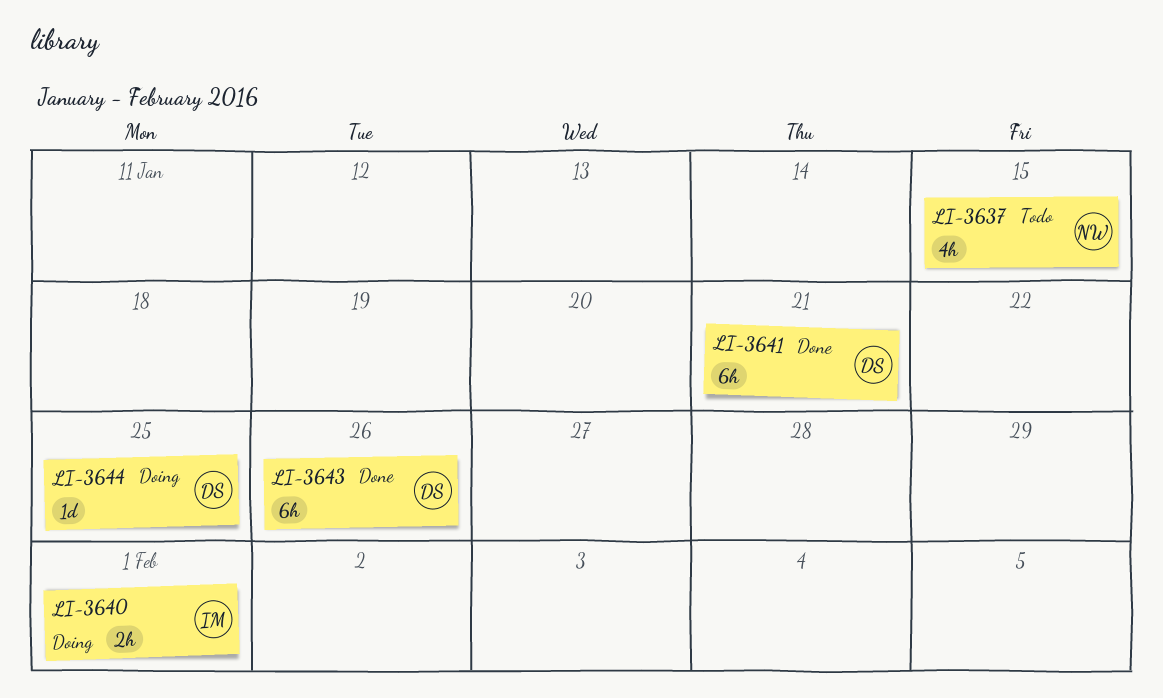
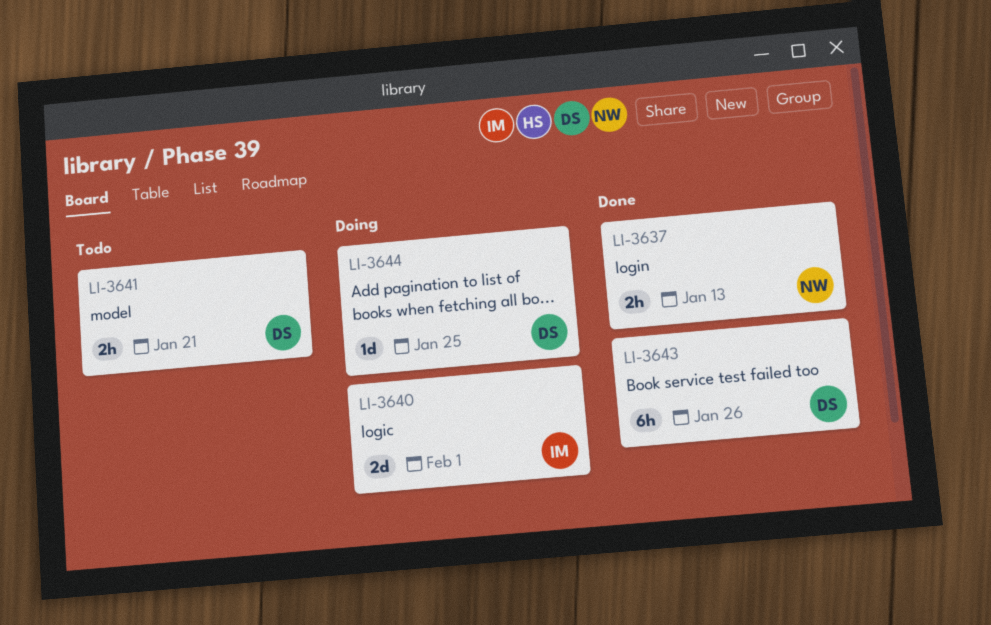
LI-3637, status: Todo -> Done
LI-3637, estimate: 4h -> 2h
LI-3637, due: Jan 15 -> Jan 13
LI-3640, estimate: 2h -> 2d
LI-3641, status: Done -> Todo
LI-3641, estimate: 6h -> 2h

